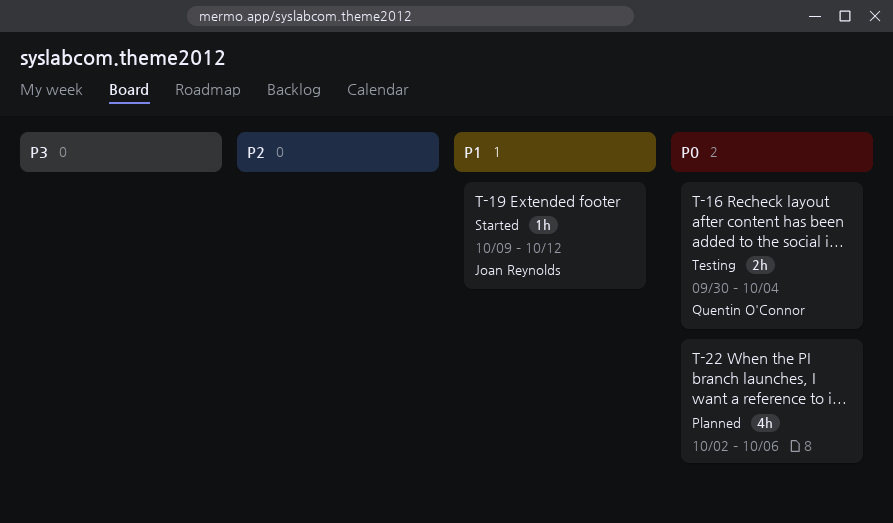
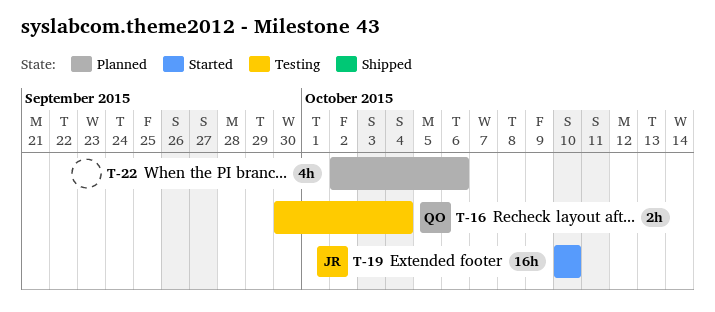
T-19, estimate: 1h -> 16h
T-19, start: Oct 9 -> Oct 10
T-19, due: Oct 12 -> Oct 10

